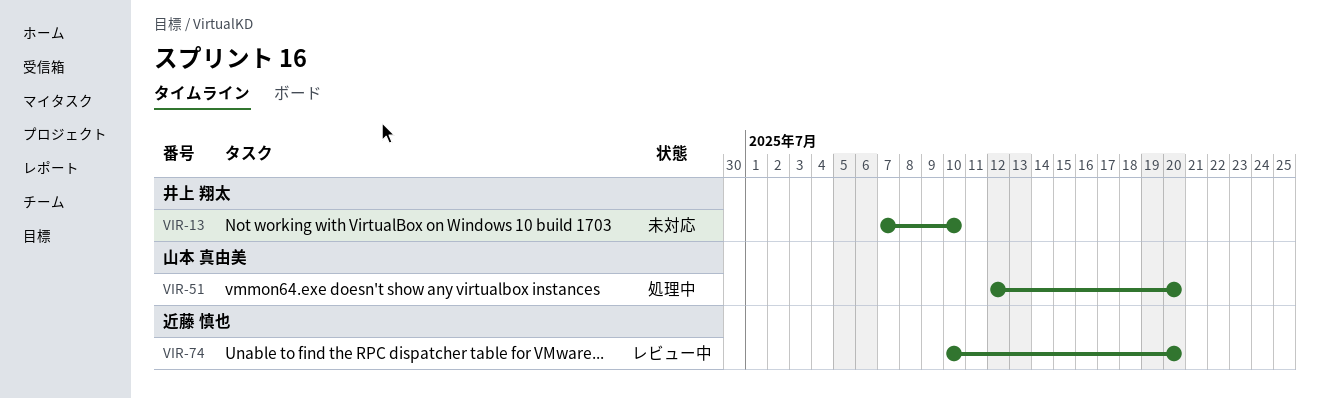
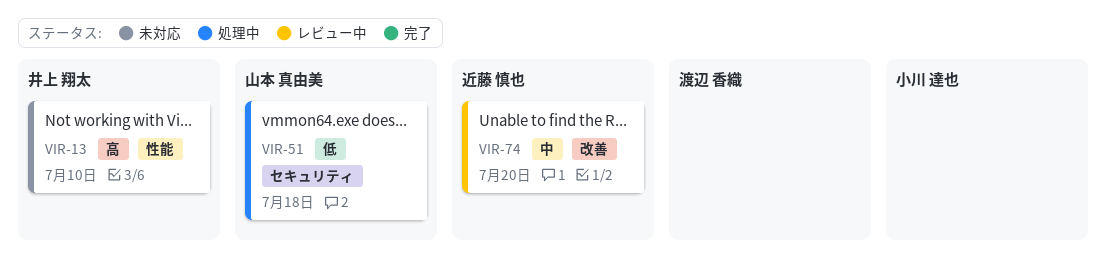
VIR-51, due: Jul 20 -> Jul 18

